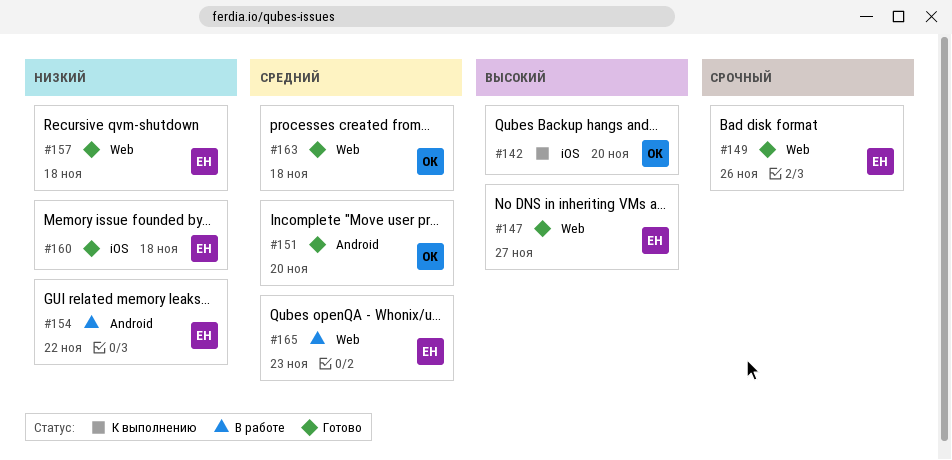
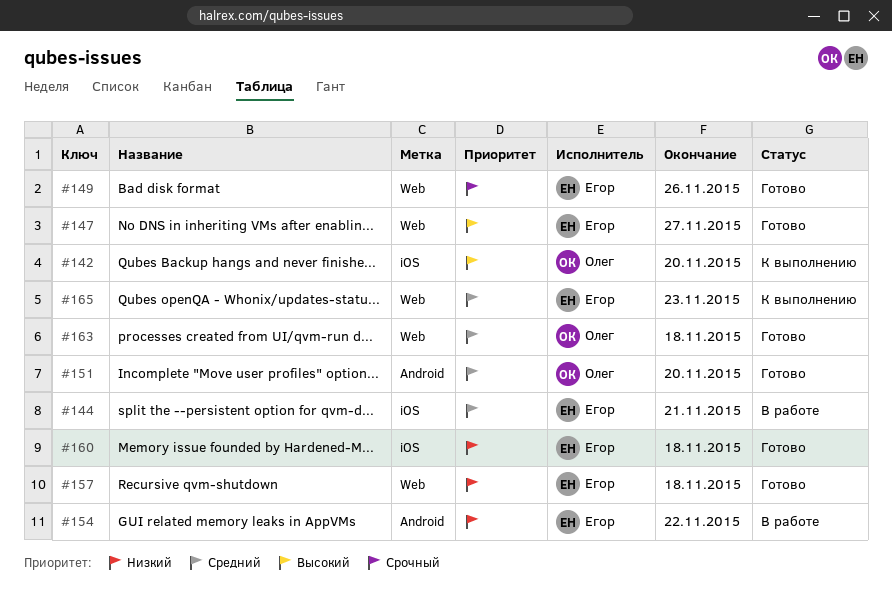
#144: none -> present
#165, status: В работе -> К выполнению

